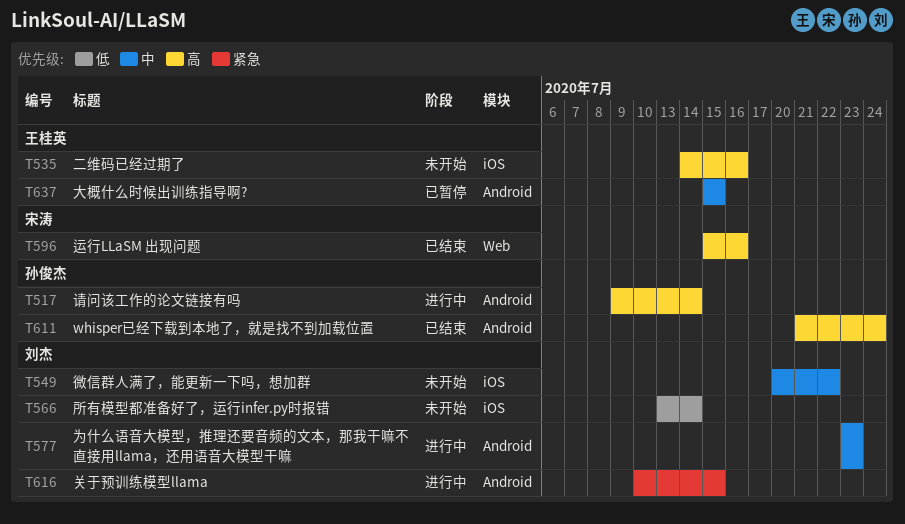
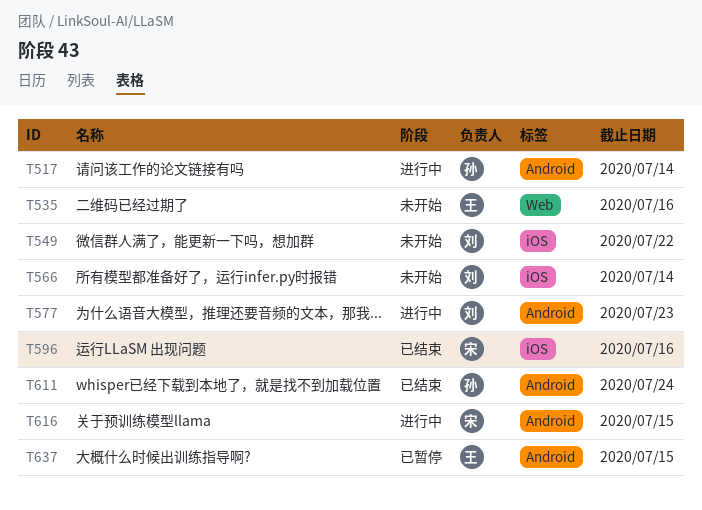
T535, label: iOS -> Web
T596, label: Web -> iOS
T616, owner: 刘杰 -> 宋涛

